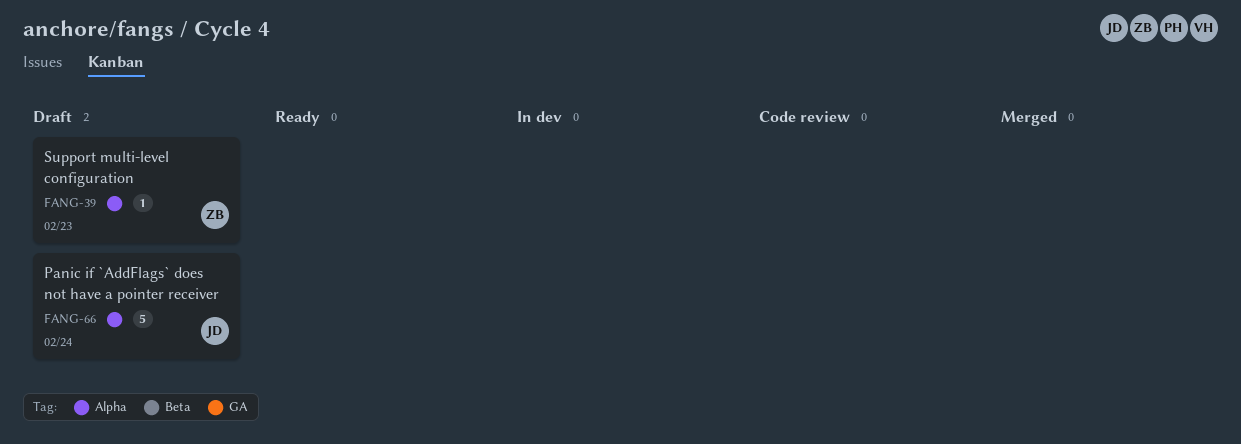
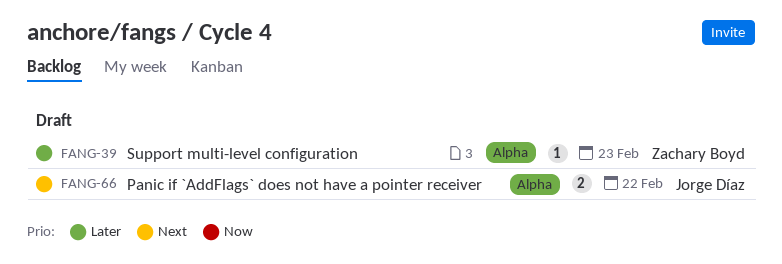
FANG-66, estimate: 5 -> 2
FANG-66, due: Feb 24 -> Feb 22

